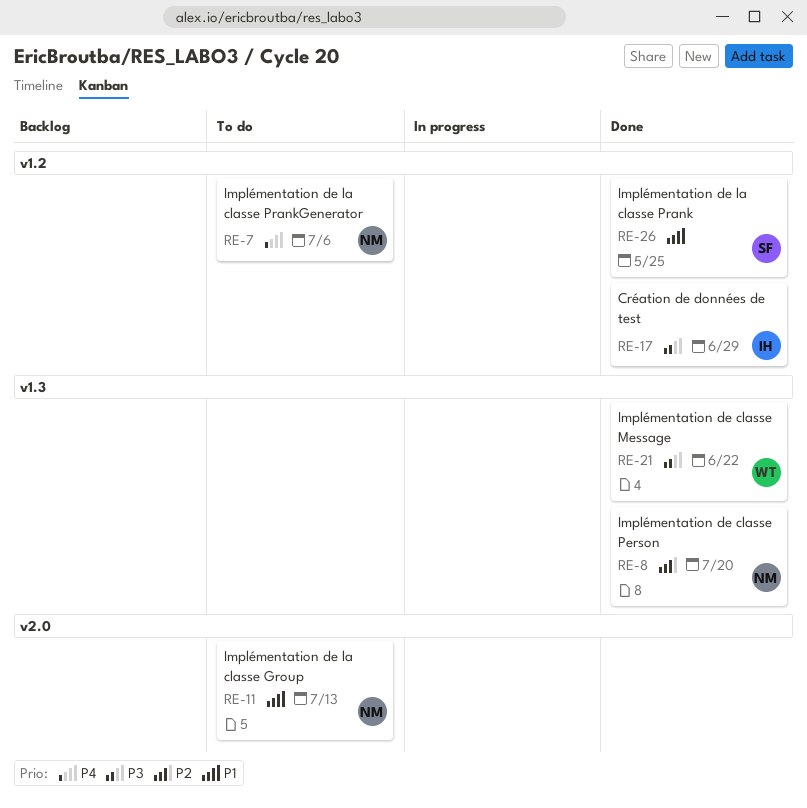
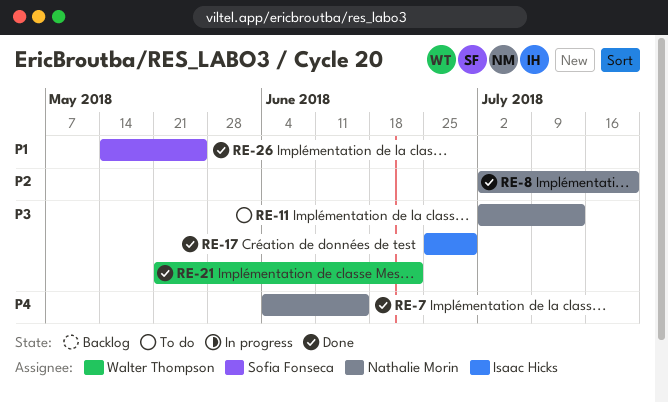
RE-7, status: To do -> Done
RE-7, due: Jul 6 -> Jun 15
RE-11, priority: P1 -> P3

